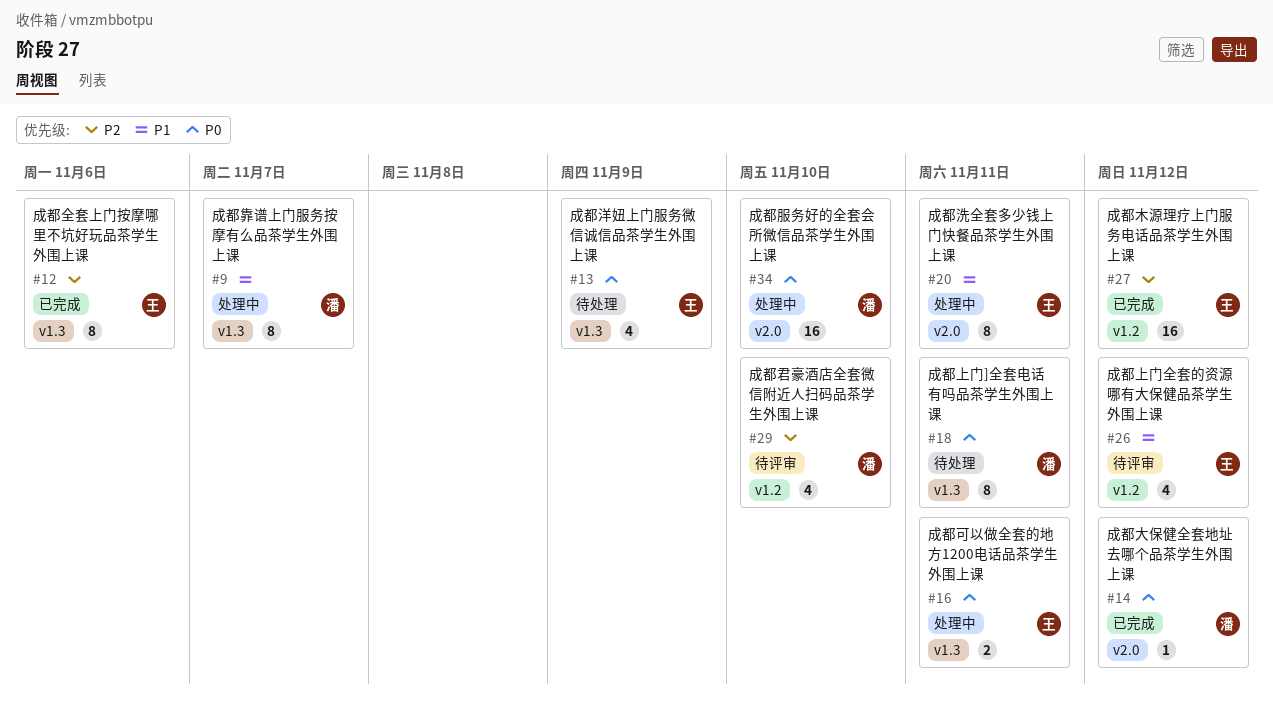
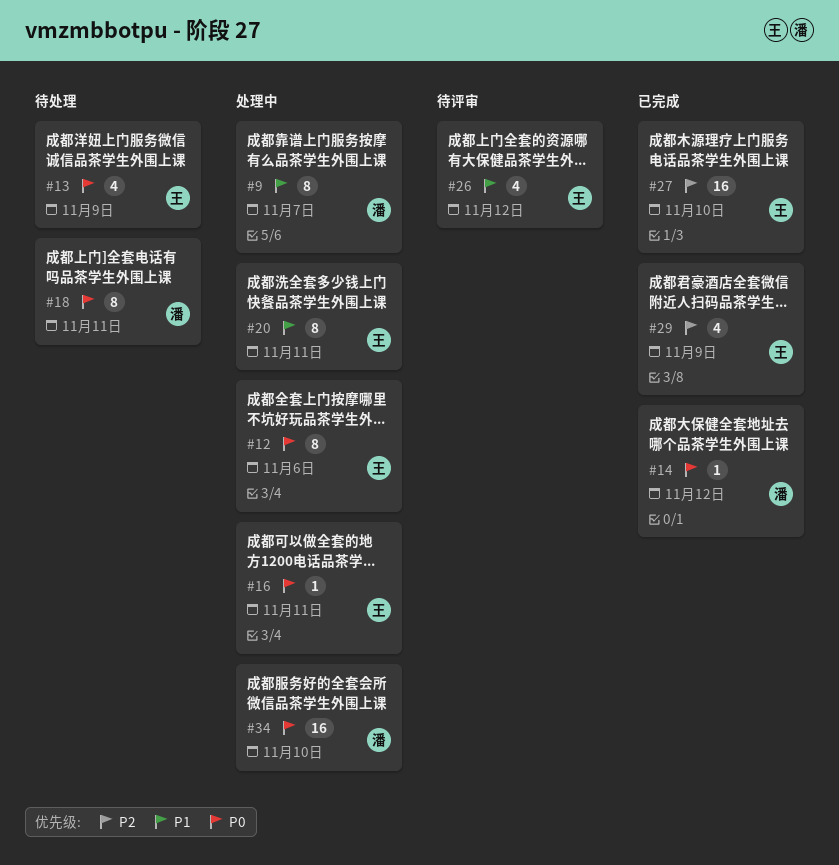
#12, status: 已完成 -> 处理中
#12, priority: P2 -> P0
#16, estimate: 2 -> 1
#27, due: Nov 12 -> Nov 10
#29, status: 待评审 -> 已完成
#29, owner: 潘 -> 王
#29, due: Nov 10 -> Nov 9

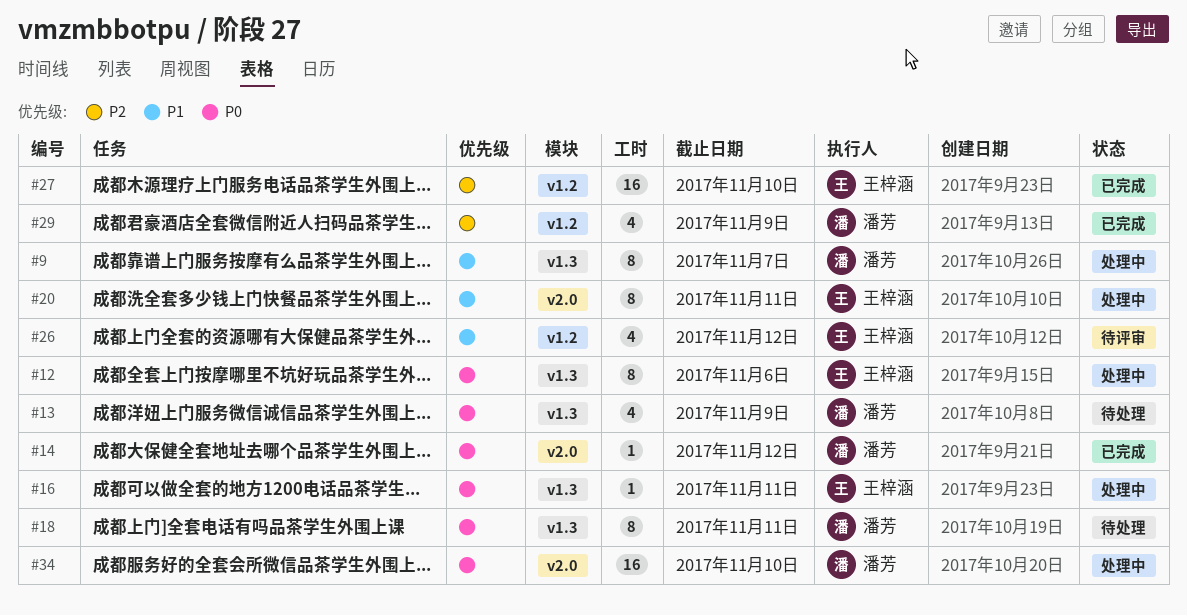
#13, owner: 王梓涵 -> 潘芳
#29, owner: 王梓涵 -> 潘芳

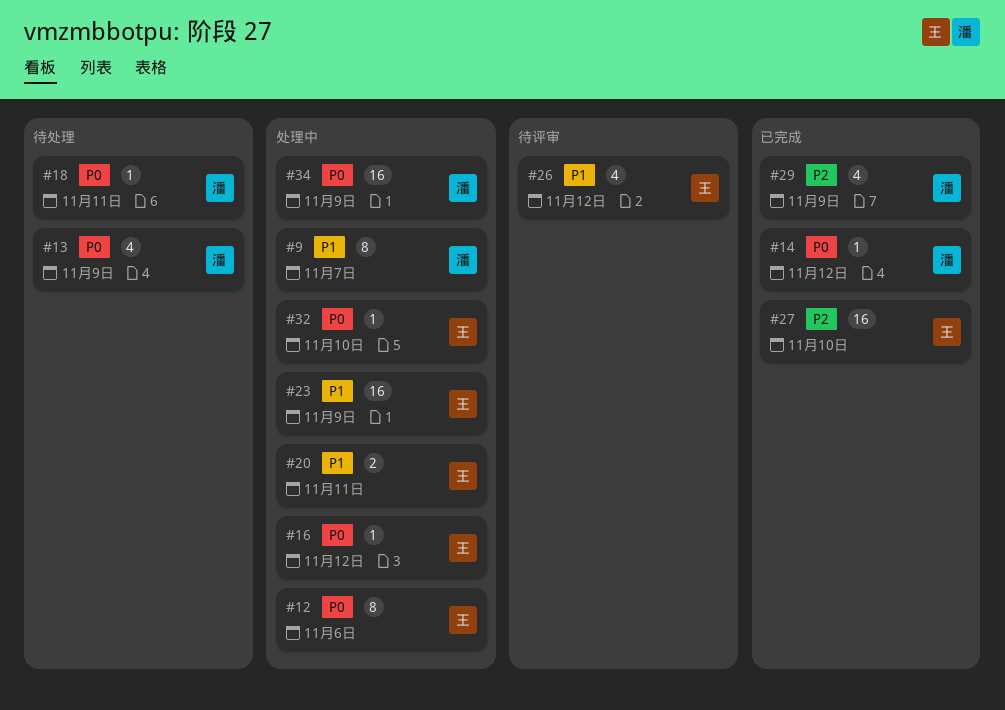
#16, due: Nov 11 -> Nov 12
#18, estimate: 8 -> 1
#20, estimate: 8 -> 2
#23: none -> present
#32: none -> present
#34, due: Nov 10 -> Nov 9

